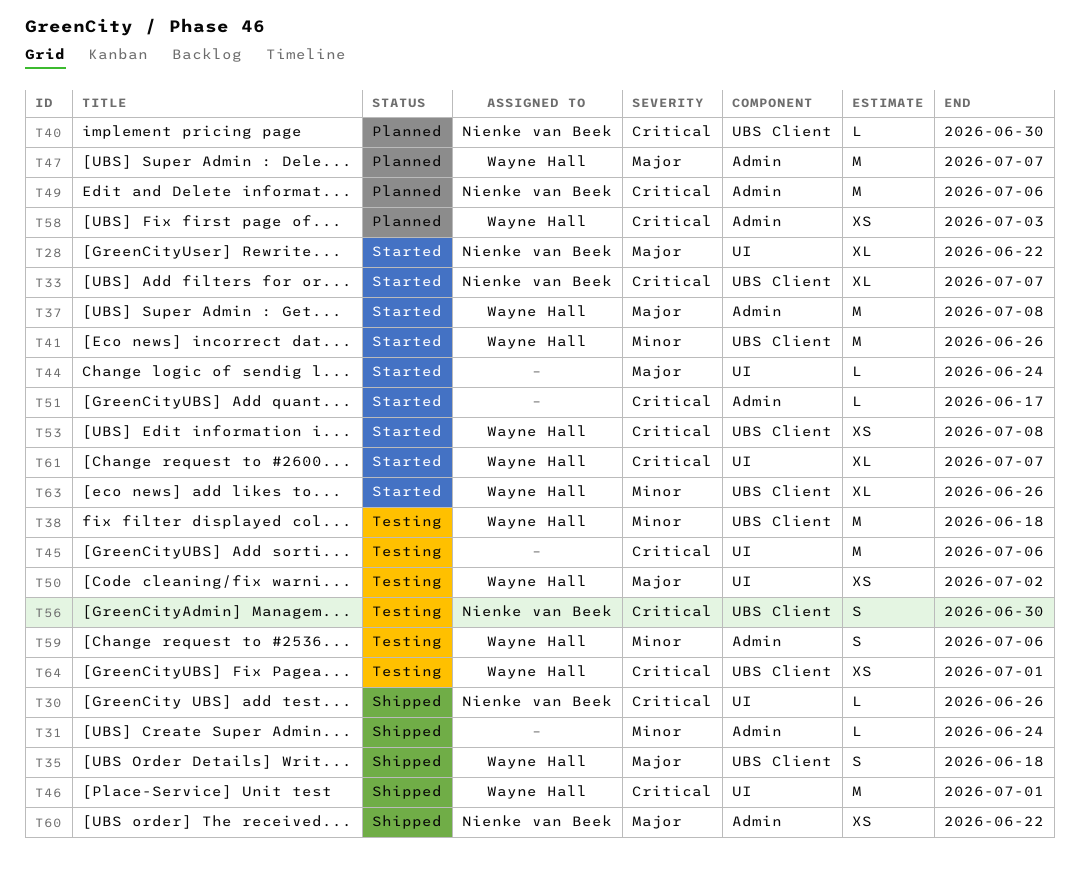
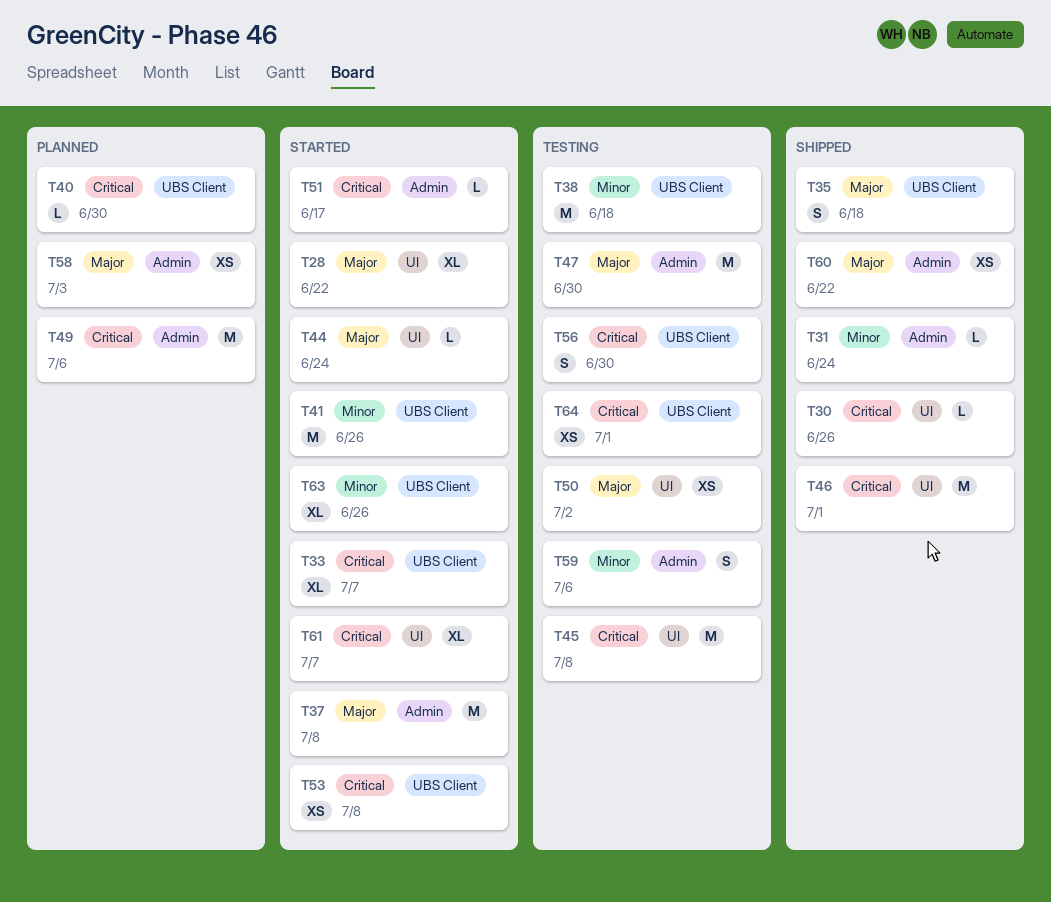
T45, due: Jul 6 -> Jul 8
T47, status: Planned -> Testing
T47, due: Jul 7 -> Jun 30
T58, priority: Critical -> Major

